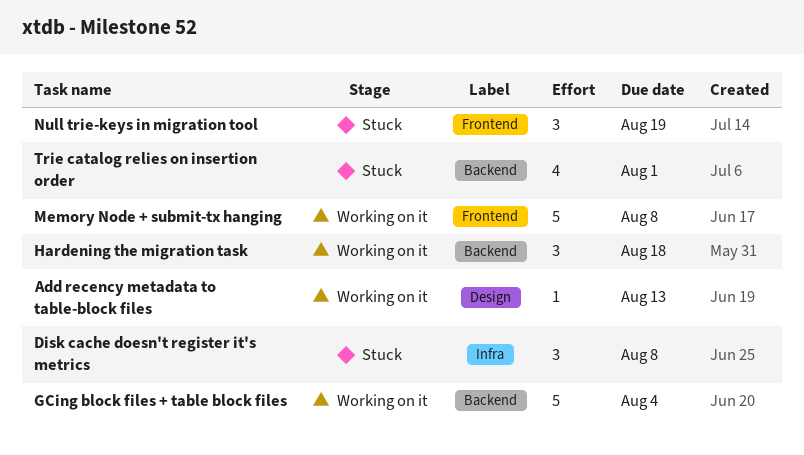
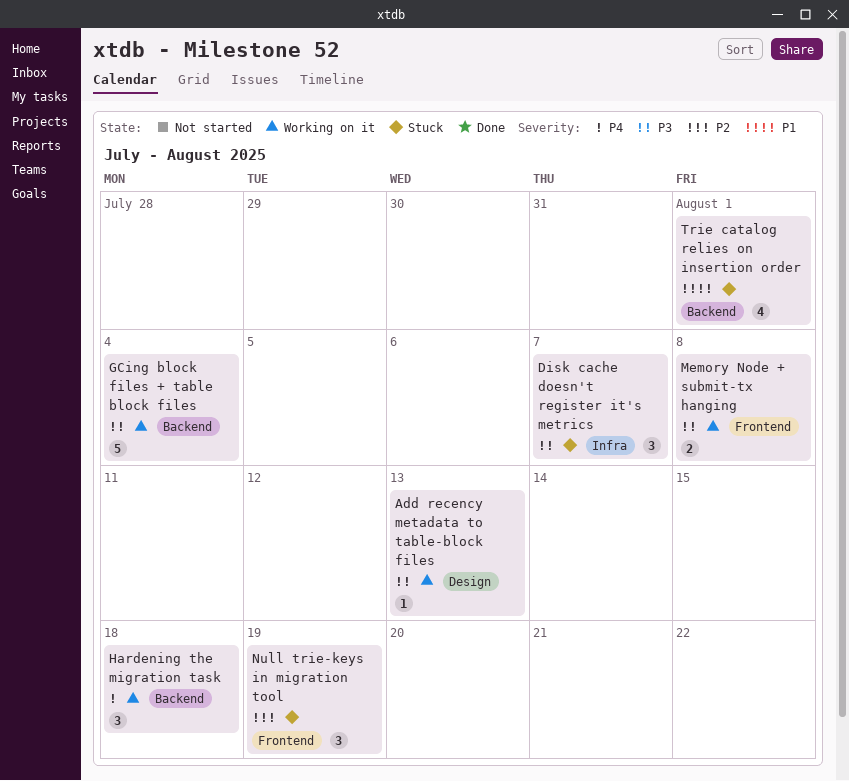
Disk cache doesn't register it's metrics, due: Aug 8 -> Aug 7
Memory Node + submit-tx hanging, estimate: 5 -> 2

